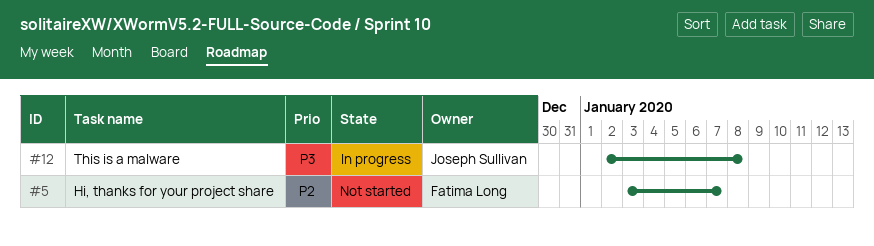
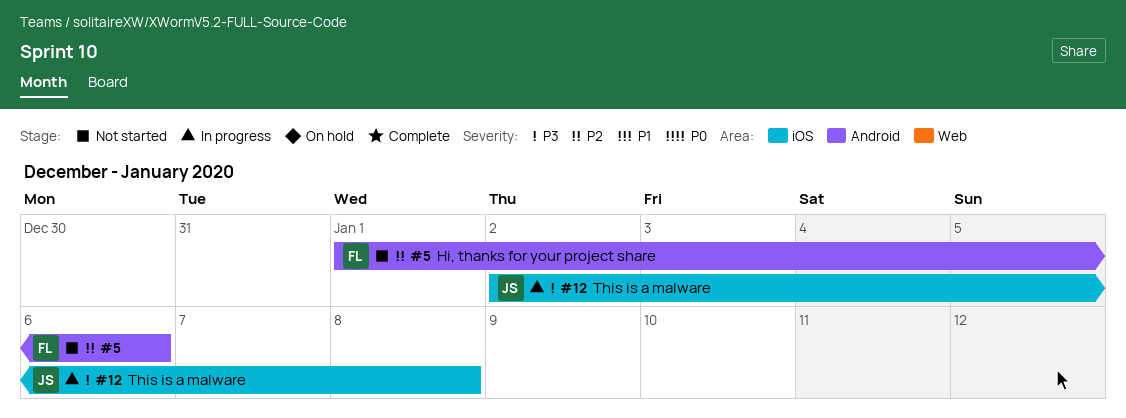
#5, start: Jan 3 -> Jan 1
#5, due: Jan 7 -> Jan 6

